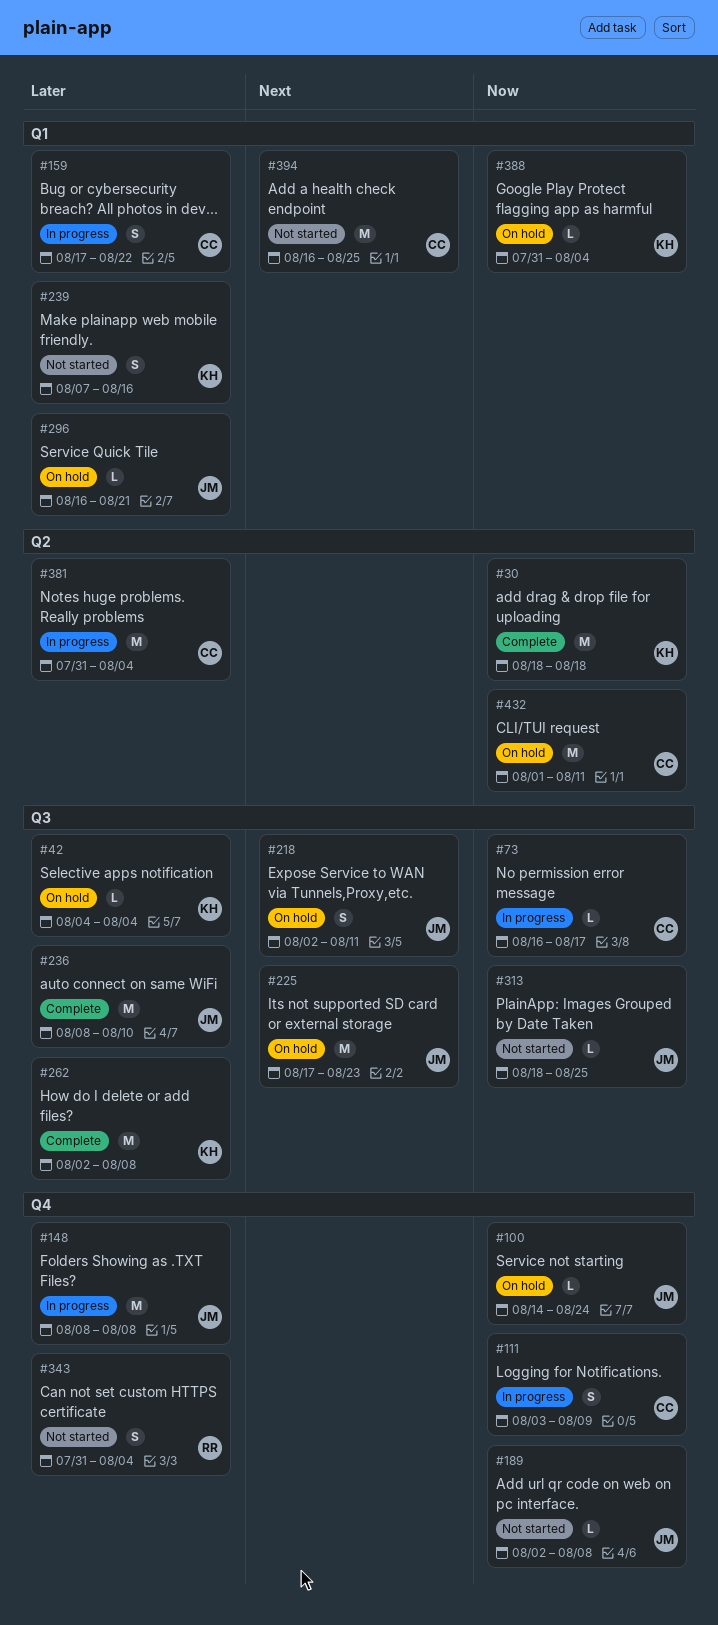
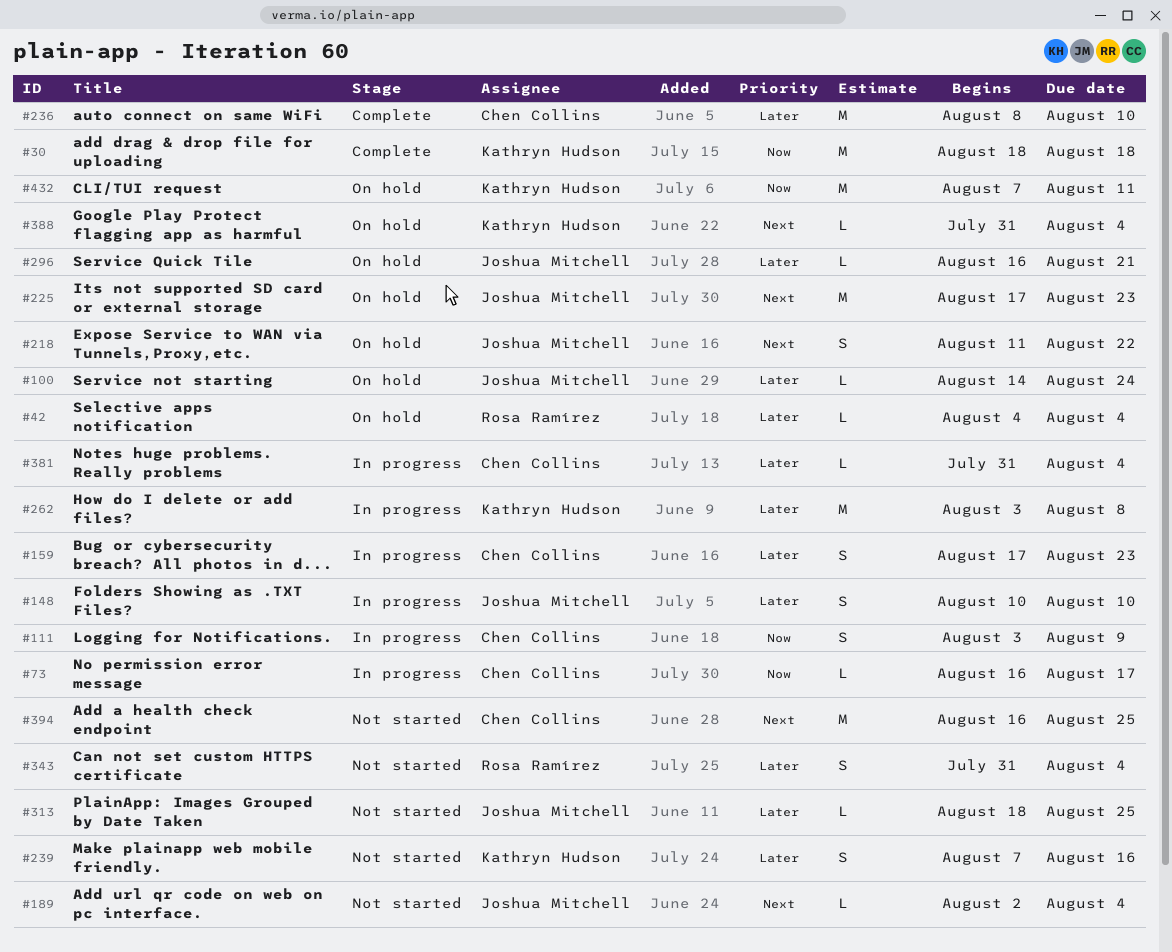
#42, owner: Kathryn Hudson -> Rosa Ramírez
#100, priority: Now -> Later
#148, estimate: M -> S
#148, start: Aug 8 -> Aug 10
#148, due: Aug 8 -> Aug 10
#159, due: Aug 22 -> Aug 23
#189, priority: Now -> Next
#189, due: Aug 8 -> Aug 4
#218, start: Aug 2 -> Aug 11
#218, due: Aug 11 -> Aug 22
#236, owner: Joshua Mitchell -> Chen Collins
#262, status: Complete -> In progress
#262, start: Aug 2 -> Aug 3
#313, priority: Now -> Later
#381, estimate: M -> L
#388, priority: Now -> Next
#432, owner: Chen Collins -> Kathryn Hudson
#432, start: Aug 1 -> Aug 7

